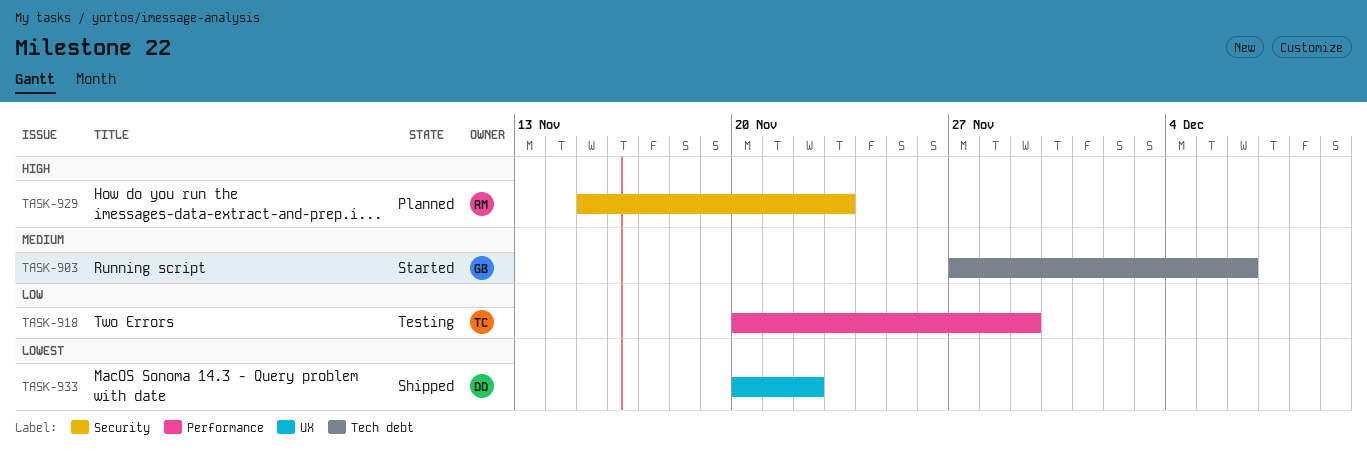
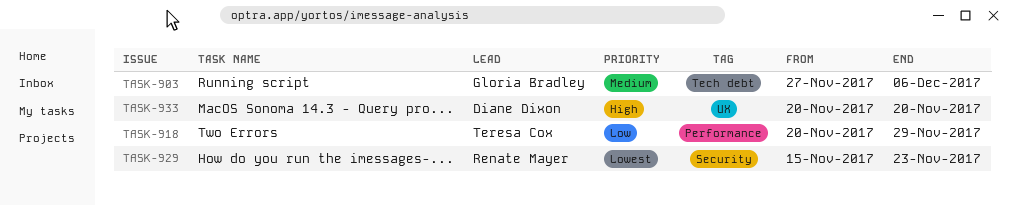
TASK-929, priority: High -> Lowest
TASK-933, priority: Lowest -> High
TASK-933, due: Nov 22 -> Nov 20

